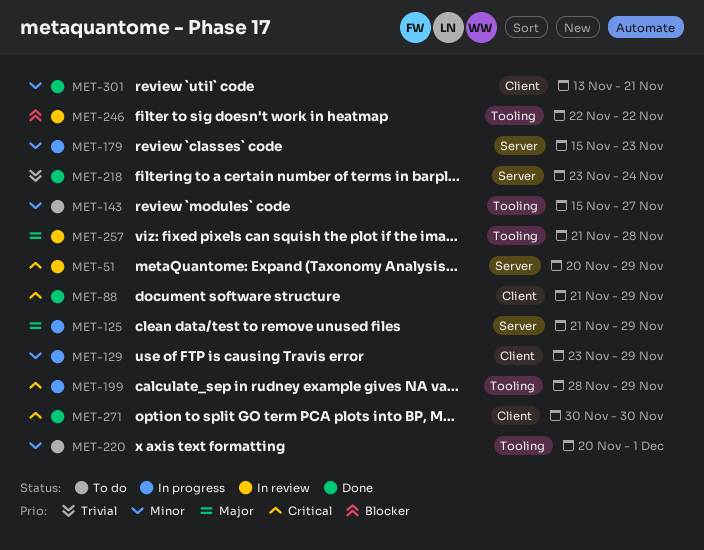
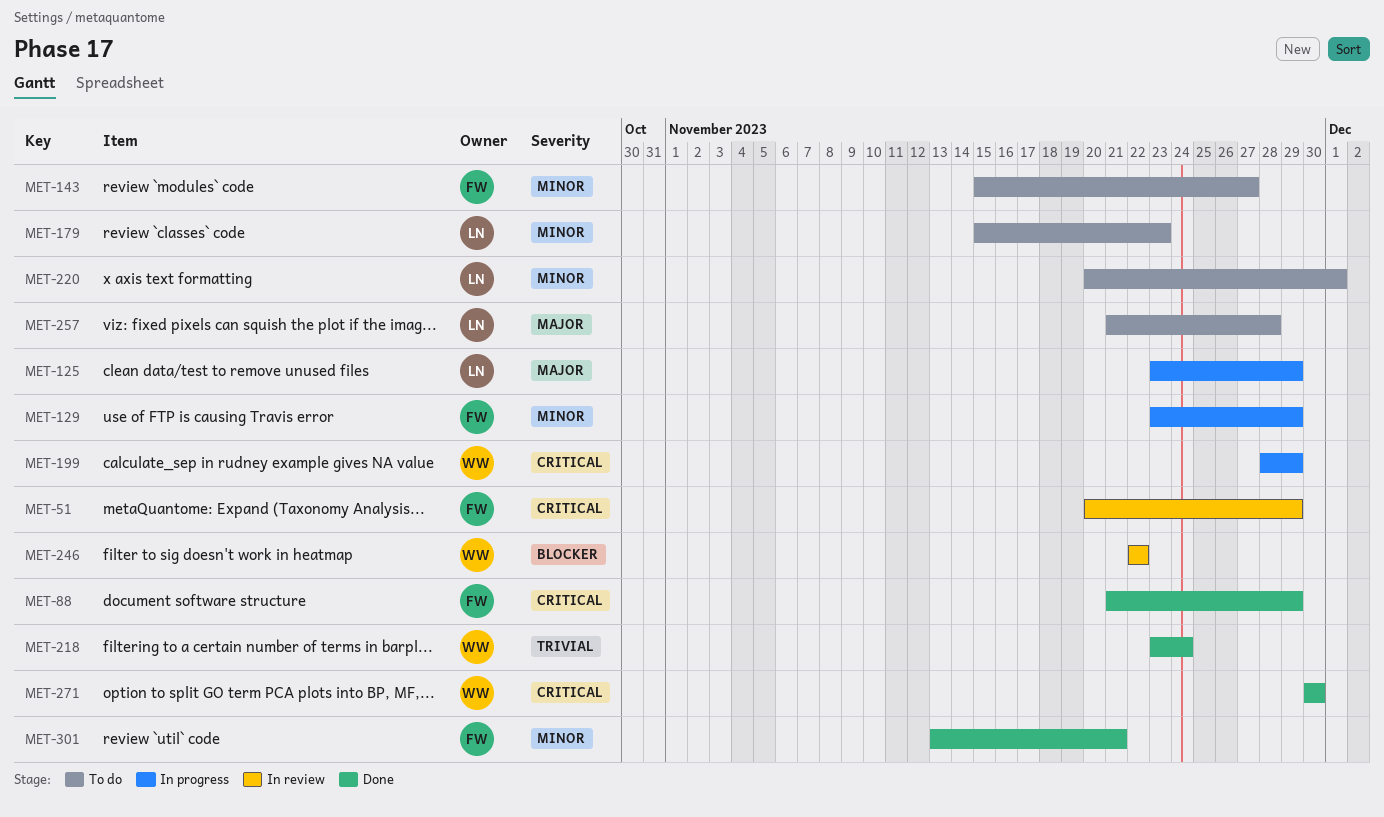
MET-125, start: Nov 21 -> Nov 23
MET-179, status: In progress -> To do
MET-257, status: In review -> To do

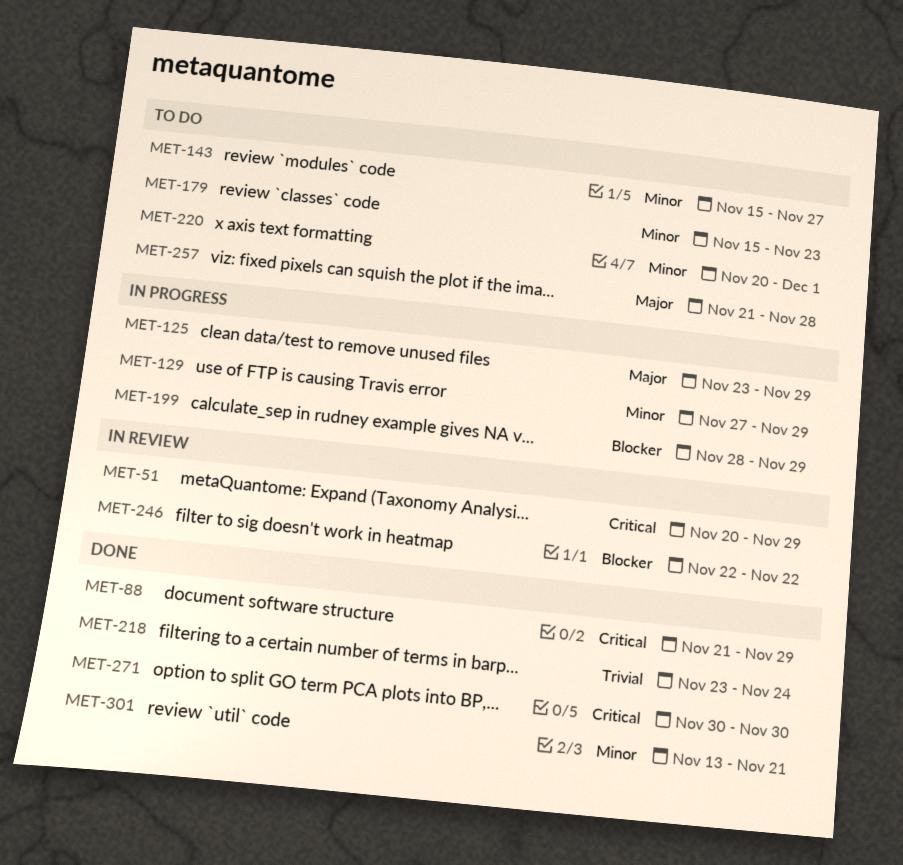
MET-129, start: Nov 23 -> Nov 27
MET-199, priority: Critical -> Blocker

